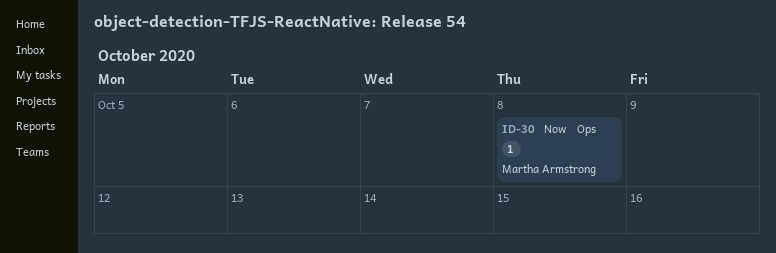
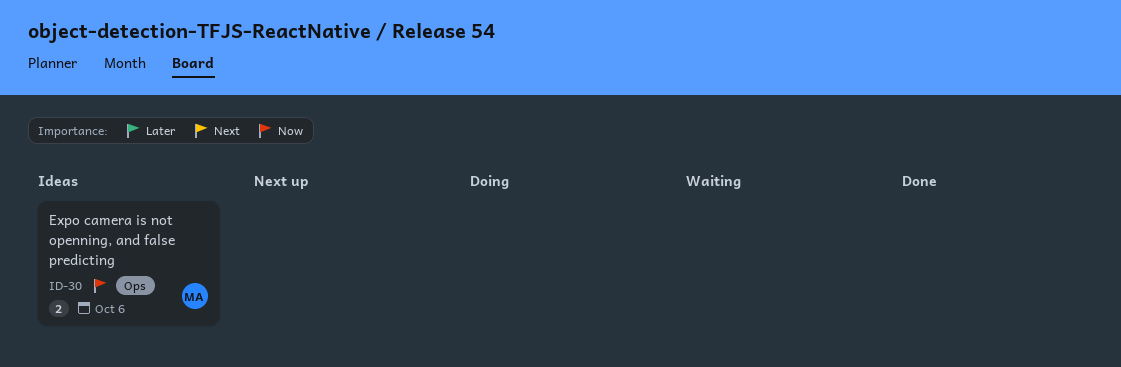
ID-30, estimate: 1 -> 2
ID-30, due: Oct 8 -> Oct 6

